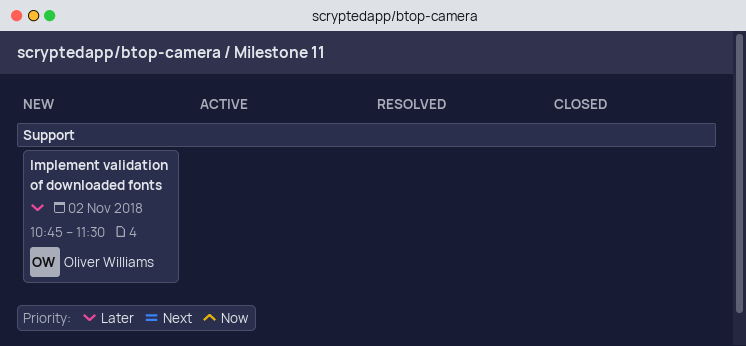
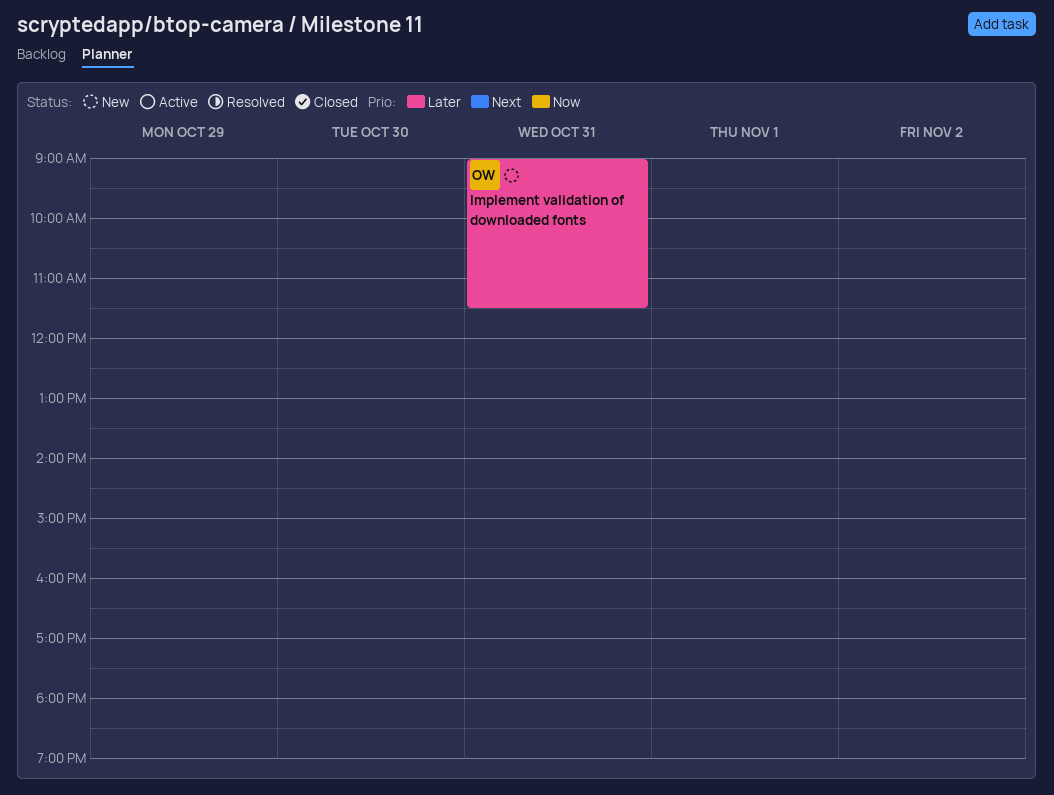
Implement validation of downloaded fonts, day: Nov 2 -> Oct 31
Implement validation of downloaded fonts, begins: 10:45 -> 09:00

